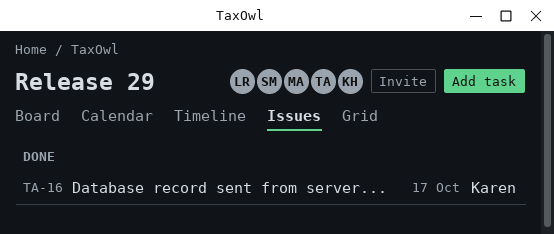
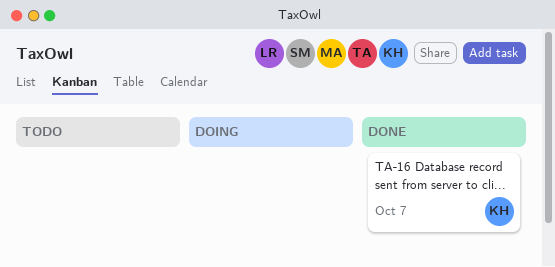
TA-16, due: Oct 17 -> Oct 7

